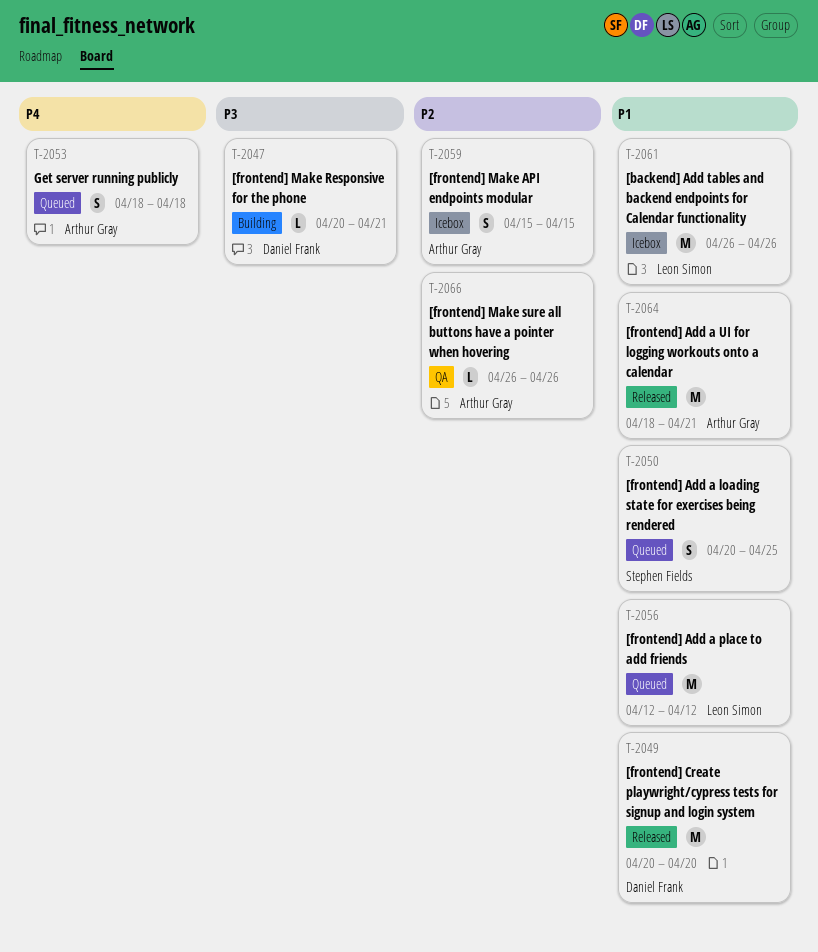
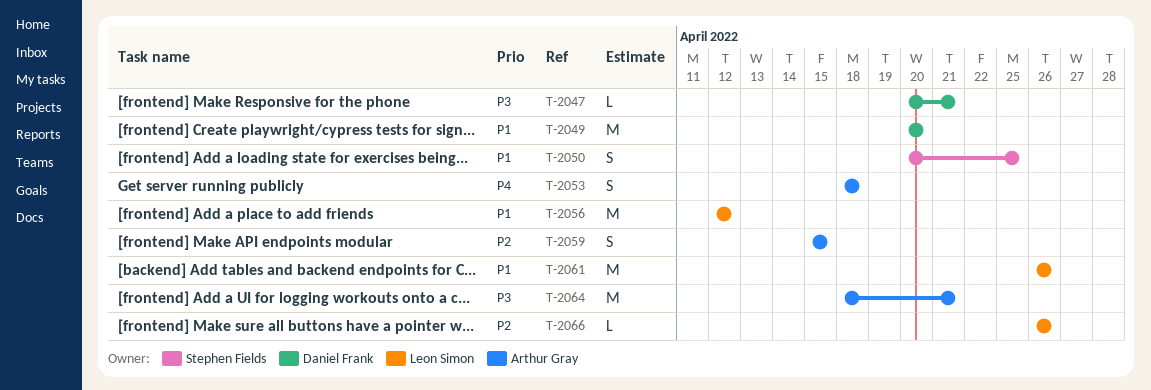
T-2064, priority: P1 -> P3
T-2066, owner: Arthur Gray -> Leon Simon

